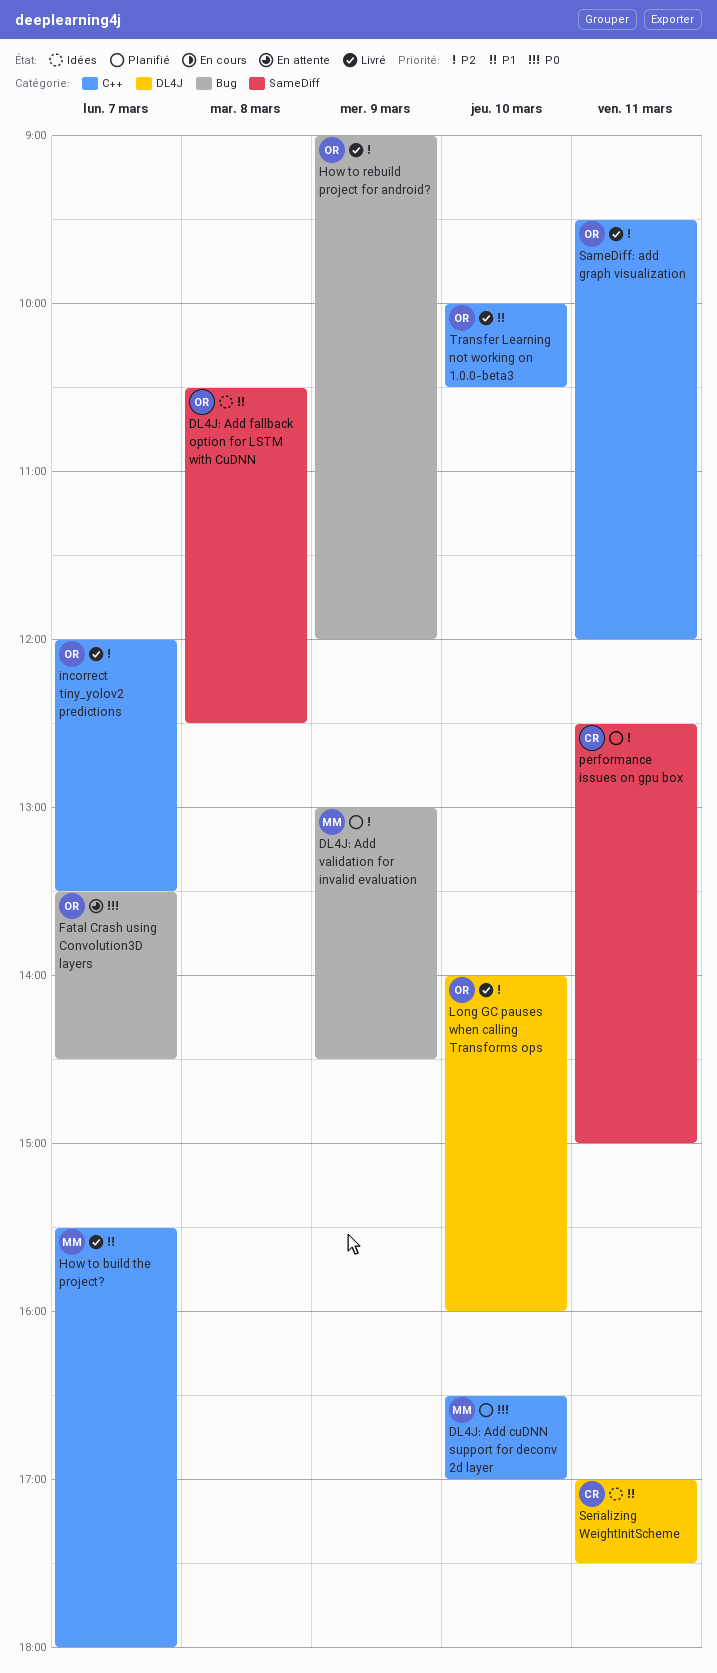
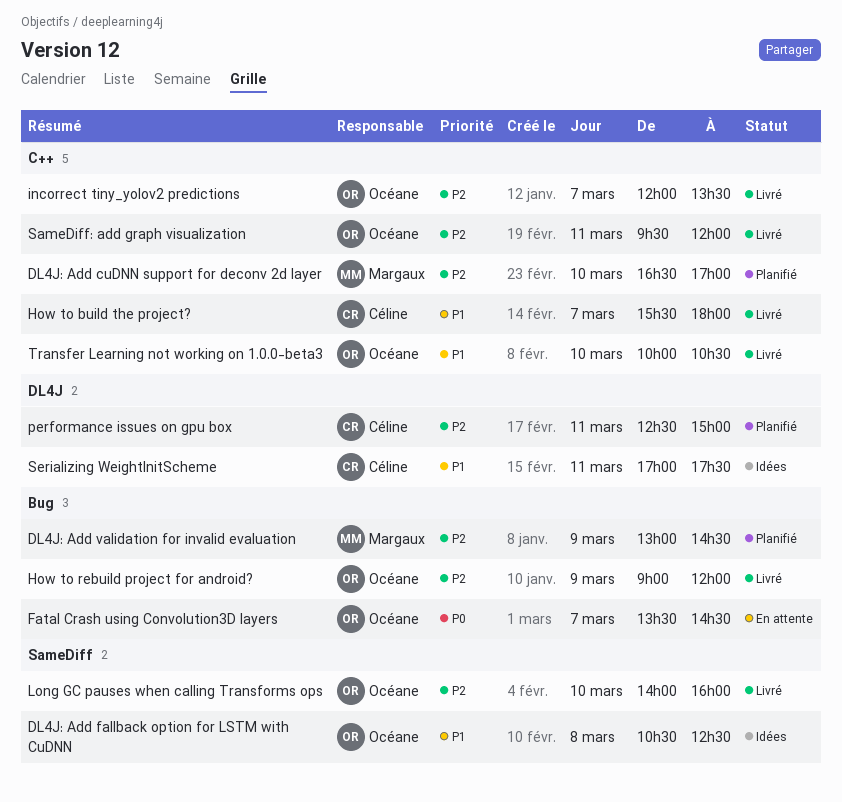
DL4J: Add cuDNN support for deconv 2d layer, priority: P0 -> P2
How to build the project?, owner: Margaux -> Céline
Long GC pauses when calling Transforms ops, label: DL4J -> SameDiff
performance issues on gpu box, label: SameDiff -> DL4J

